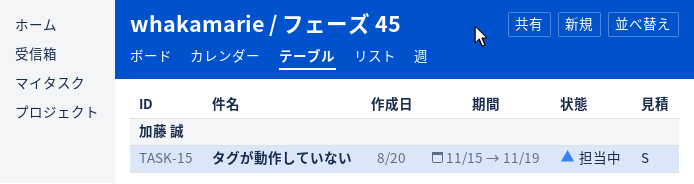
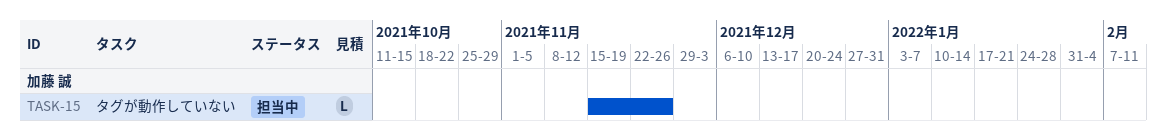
TASK-15, estimate: S -> L
TASK-15, due: Nov 19 -> Nov 26

